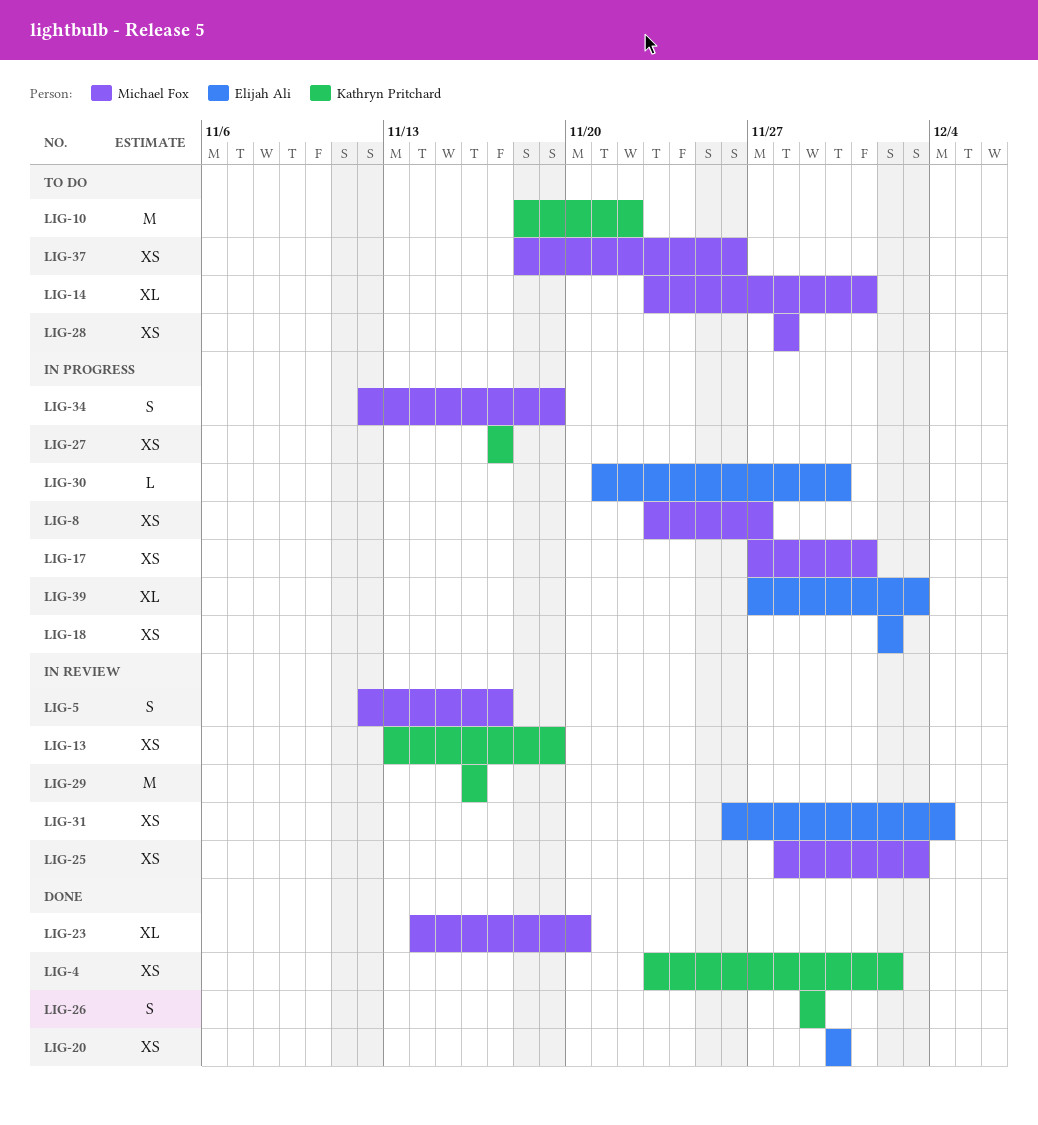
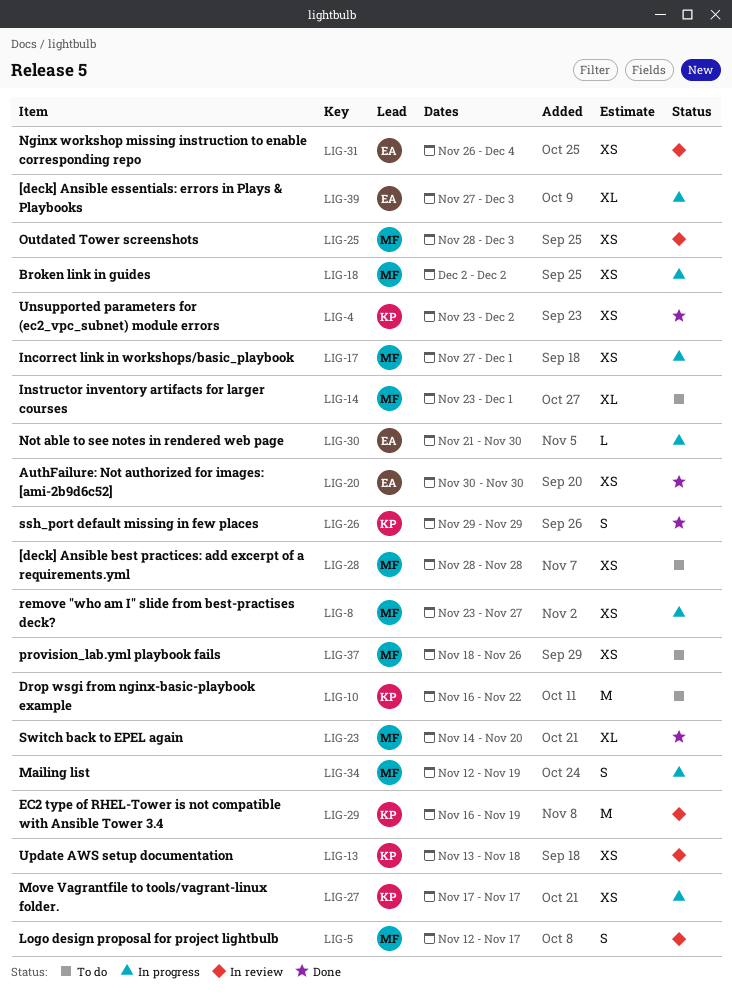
LIG-10, start: Nov 18 -> Nov 16
LIG-13, due: Nov 19 -> Nov 18
LIG-18, owner: Elijah Ali -> Michael Fox
LIG-29, due: Nov 16 -> Nov 19

